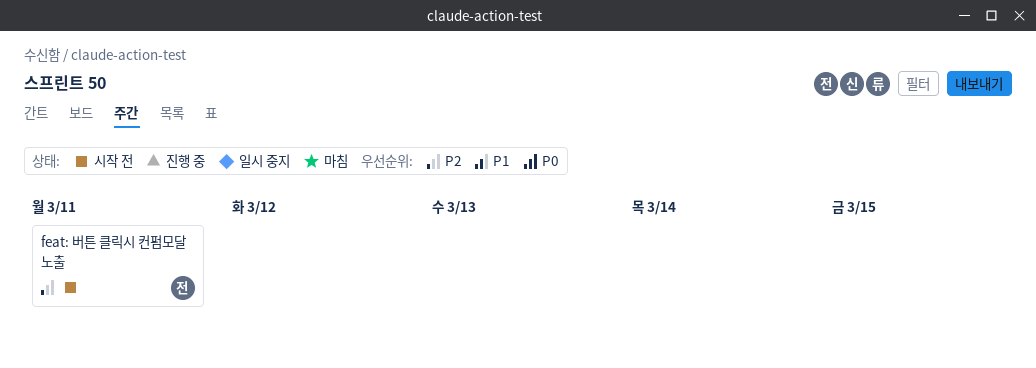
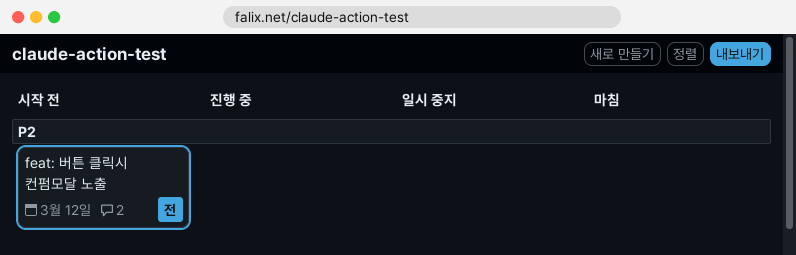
feat: 버튼 클릭시 컨펌모달 노출, due: Mar 11 -> Mar 12

